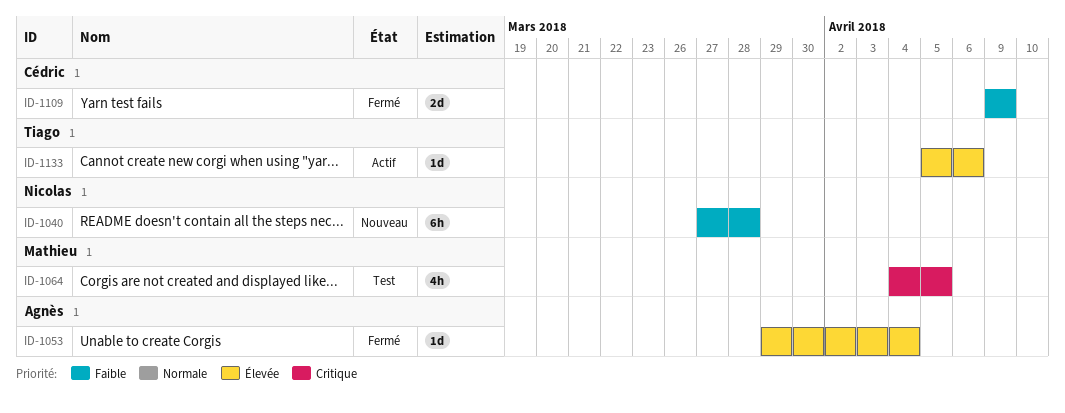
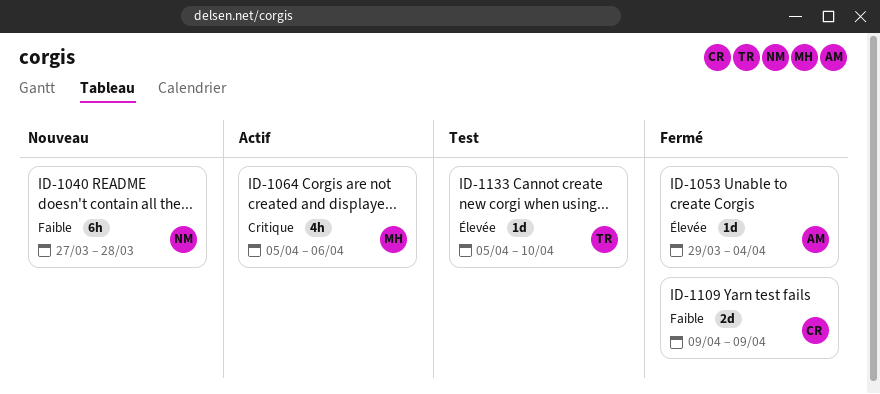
ID-1064, status: Test -> Actif
ID-1064, start: Apr 4 -> Apr 5
ID-1064, due: Apr 5 -> Apr 6
ID-1133, status: Actif -> Test
ID-1133, due: Apr 6 -> Apr 10

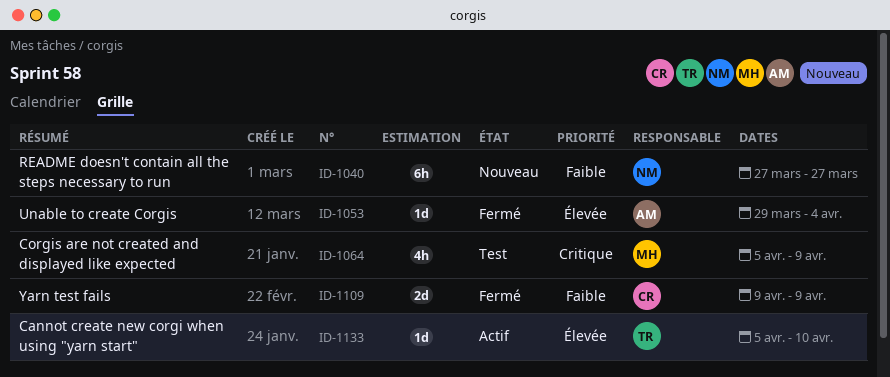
ID-1040, due: Mar 28 -> Mar 27
ID-1064, status: Actif -> Test
ID-1064, due: Apr 6 -> Apr 9
ID-1133, status: Test -> Actif

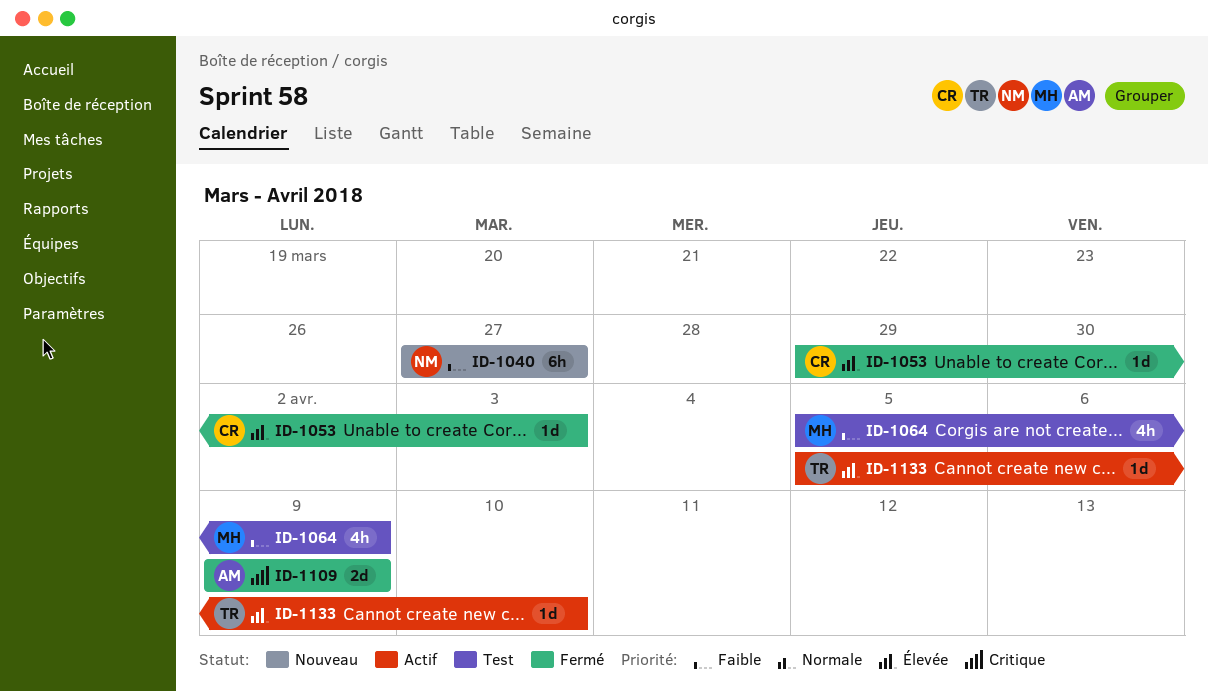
ID-1053, owner: AM -> CR
ID-1053, due: Apr 4 -> Apr 3
ID-1064, priority: Critique -> Faible
ID-1109, owner: CR -> AM
ID-1109, priority: Faible -> Critique

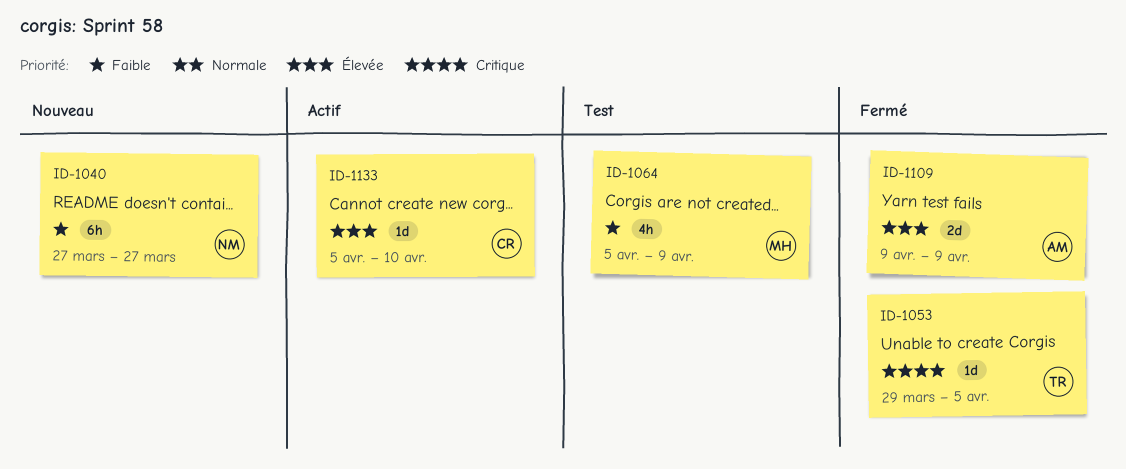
ID-1053, owner: CR -> TR
ID-1053, priority: Élevée -> Critique
ID-1053, due: Apr 3 -> Apr 5
ID-1109, priority: Critique -> Élevée
ID-1133, owner: TR -> CR

